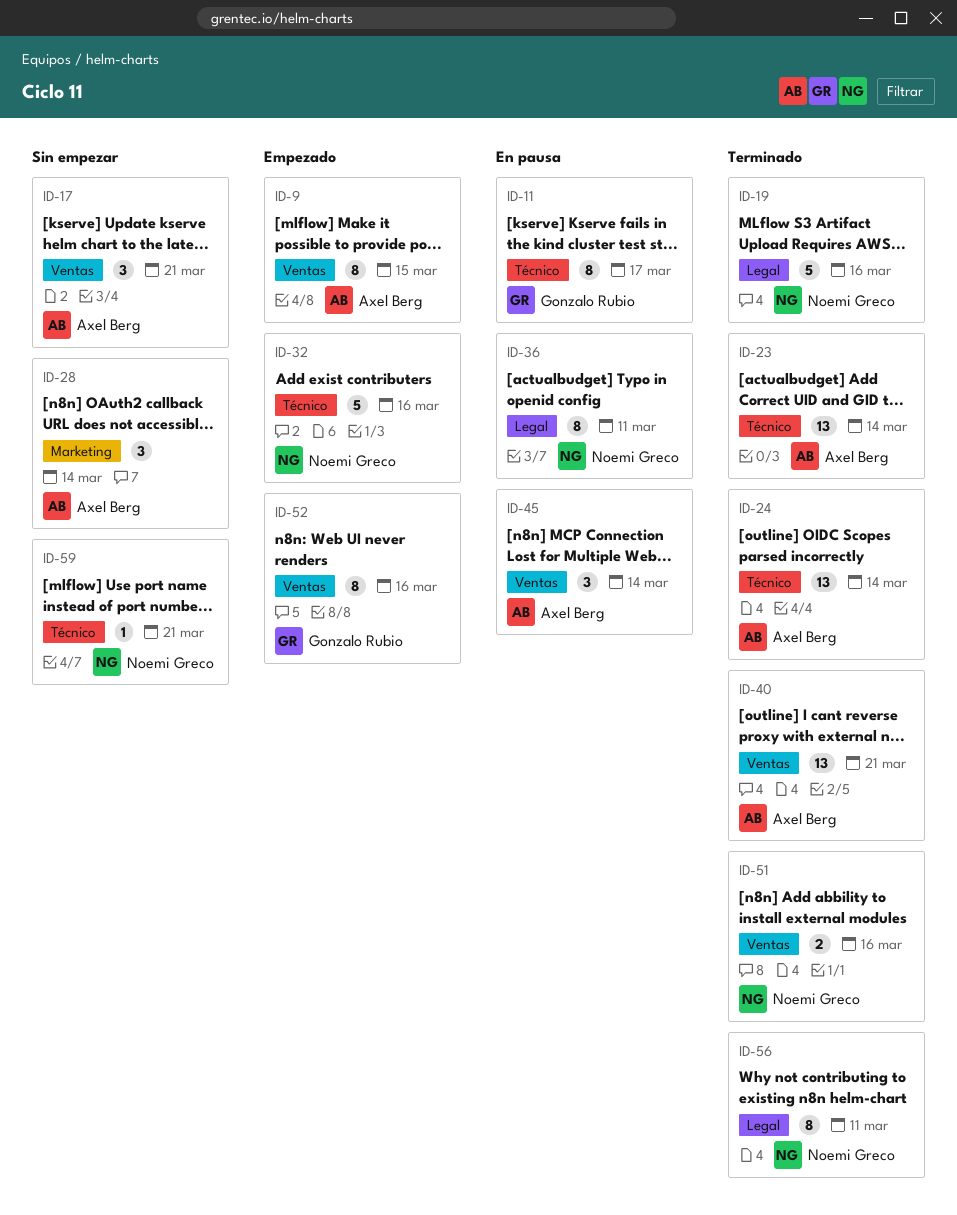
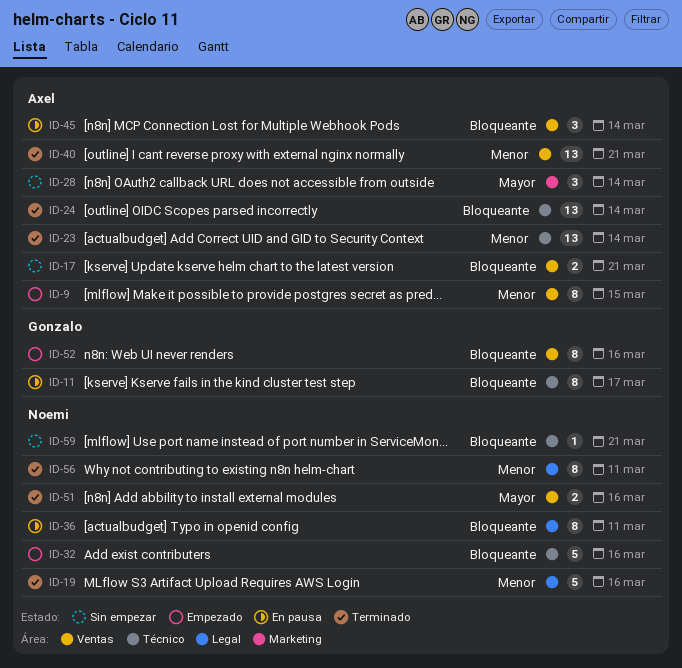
ID-17, estimate: 3 -> 2

